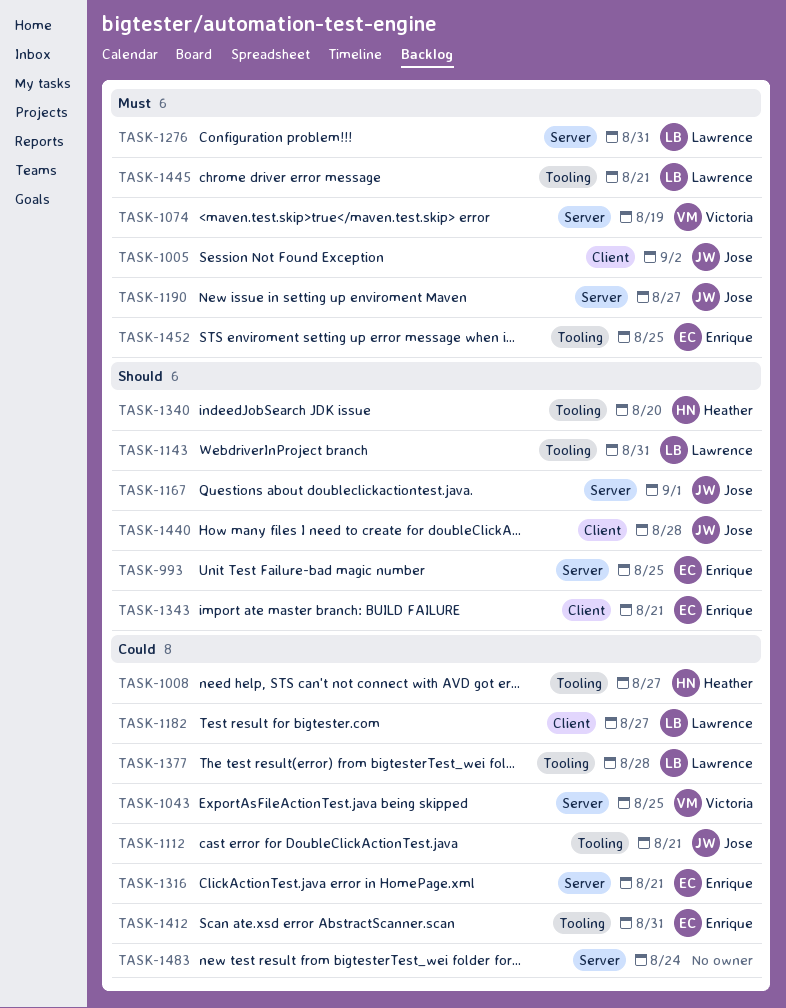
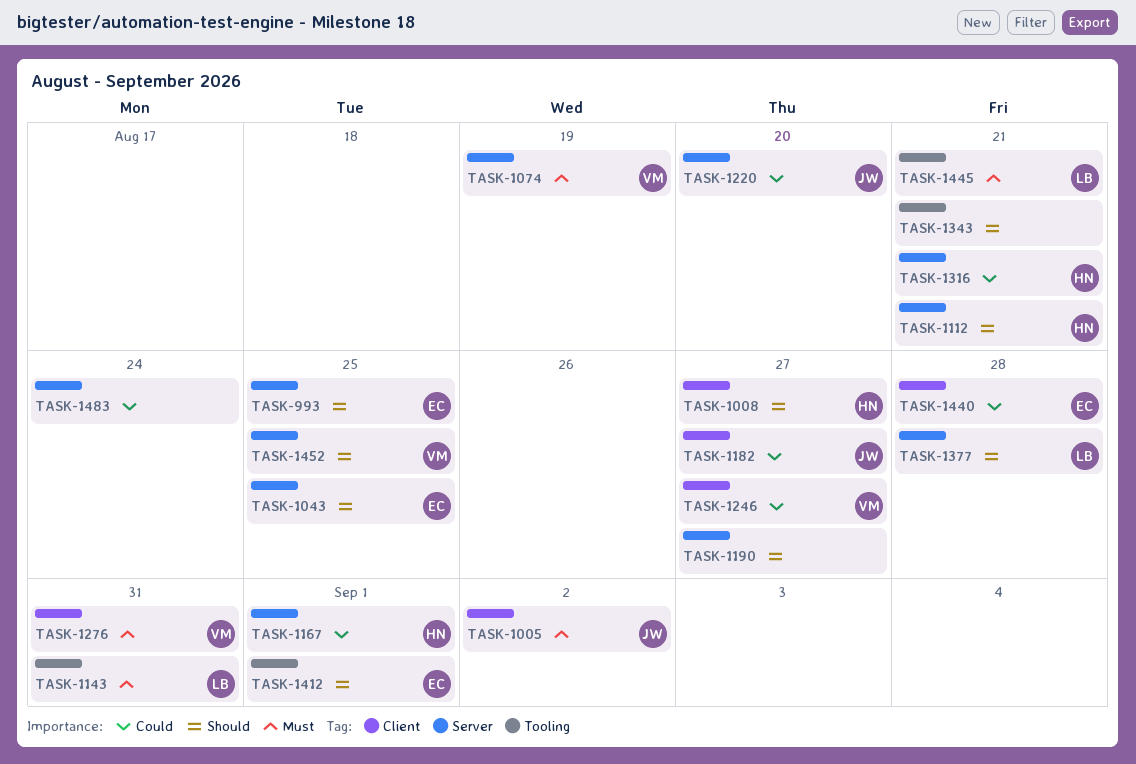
TASK-1008, priority: Could -> Should
TASK-1008, label: Tooling -> Client
TASK-1043, owner: Victoria -> Enrique
TASK-1043, priority: Could -> Should
TASK-1112, owner: Jose -> Heather
TASK-1112, priority: Could -> Should
TASK-1112, label: Tooling -> Server
TASK-1143, priority: Should -> Must
TASK-1167, owner: Jose -> Heather
TASK-1167, priority: Should -> Could
TASK-1182, owner: Lawrence -> Jose
TASK-1190, owner: Jose -> none
TASK-1190, priority: Must -> Should
TASK-1220: none -> present
TASK-1246: none -> present
TASK-1276, owner: Lawrence -> Victoria
TASK-1276, label: Server -> Client
TASK-1316, owner: Enrique -> Heather
TASK-1340: present -> none
TASK-1343, owner: Enrique -> none
TASK-1343, label: Client -> Tooling
TASK-1377, priority: Could -> Should
TASK-1377, label: Tooling -> Server
TASK-1412, priority: Could -> Should
TASK-1412, due: Aug 31 -> Sep 1
TASK-1440, owner: Jose -> Enrique
TASK-1440, priority: Should -> Could
TASK-1452, owner: Enrique -> Victoria
TASK-1452, priority: Must -> Should
TASK-1452, label: Tooling -> Server

